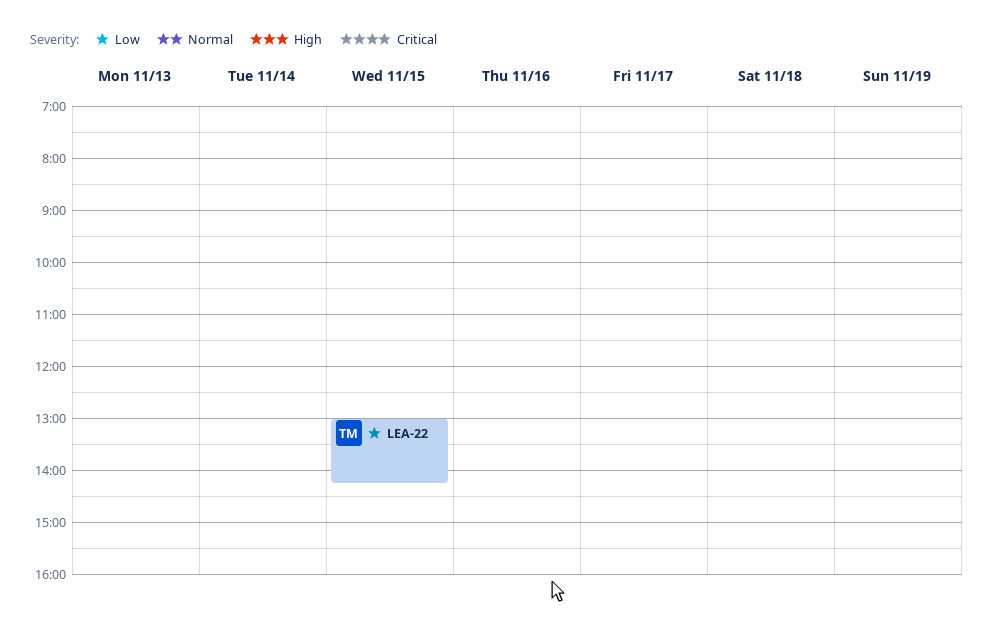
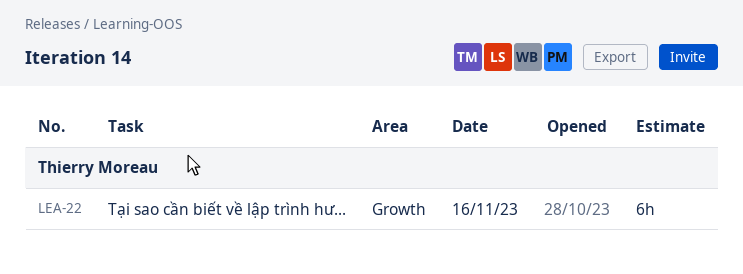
LEA-22, day: Nov 15 -> Nov 16

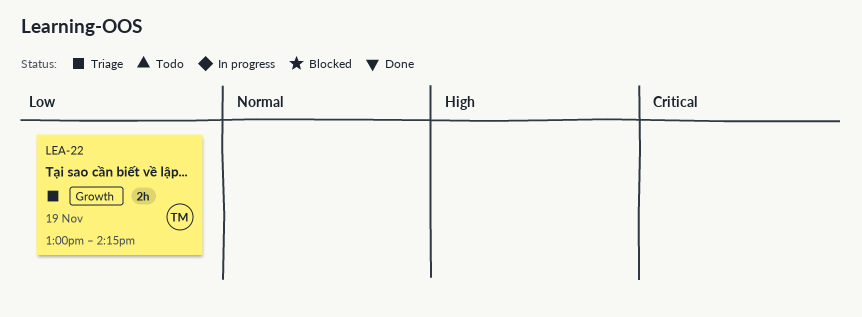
LEA-22, estimate: 6h -> 2h
LEA-22, day: Nov 16 -> Nov 19

